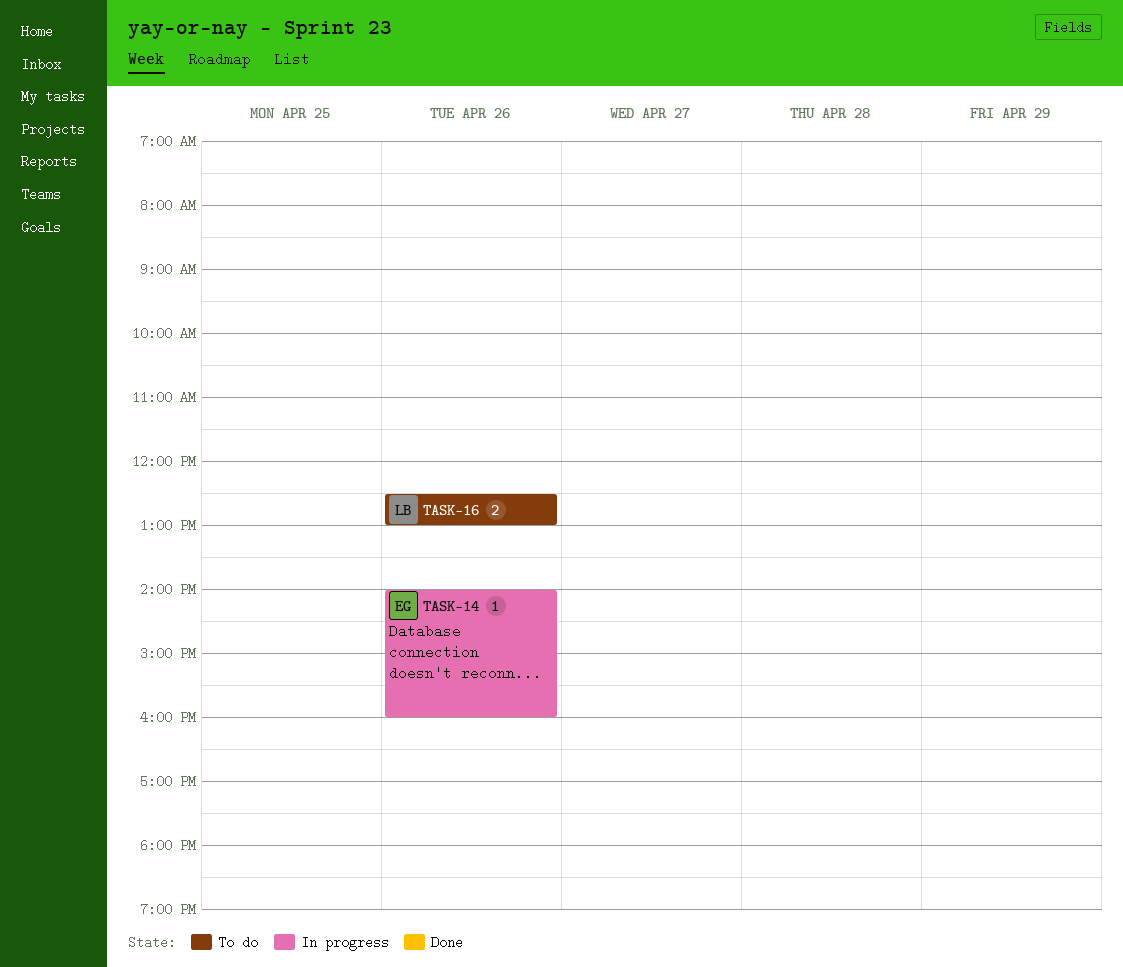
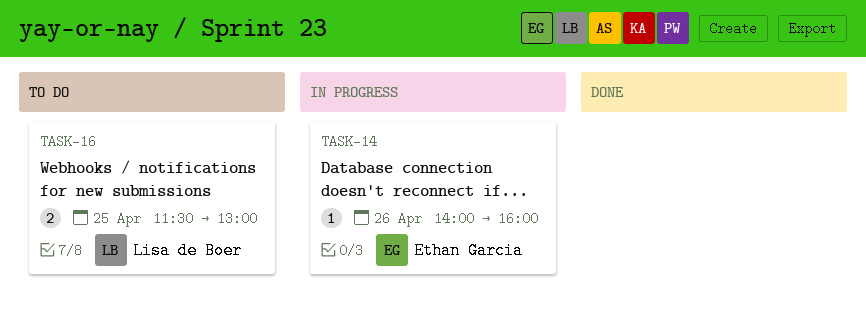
TASK-16, day: Apr 26 -> Apr 25
TASK-16, begins: 12:30 -> 11:30

